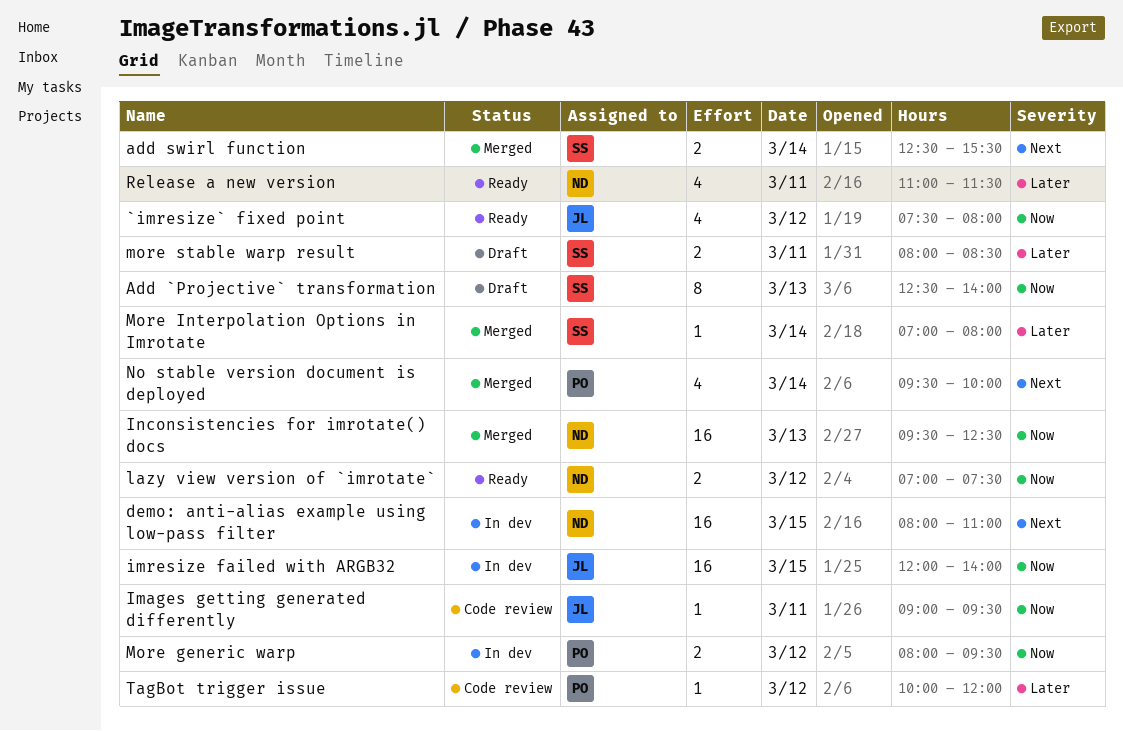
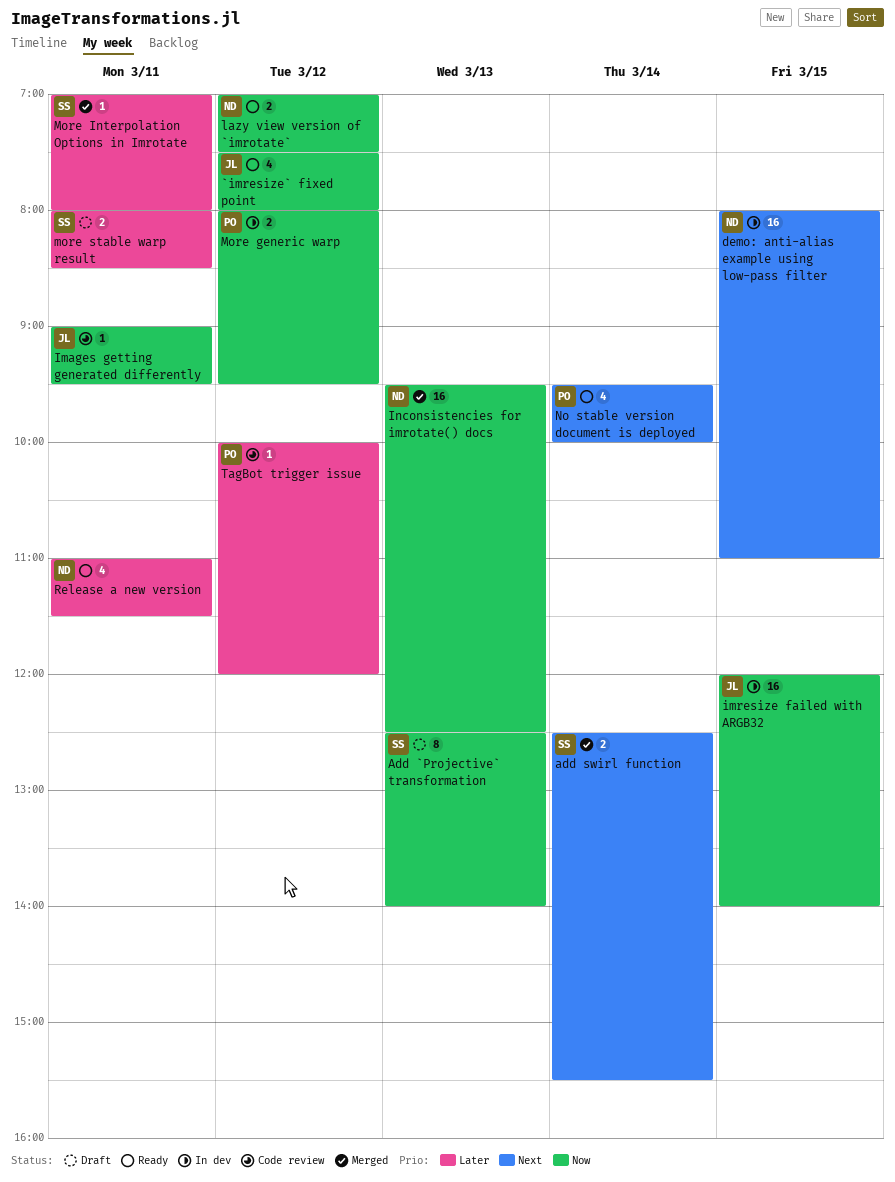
More Interpolation Options in Imrotate, day: Mar 14 -> Mar 11
No stable version document is deployed, status: Merged -> Ready

